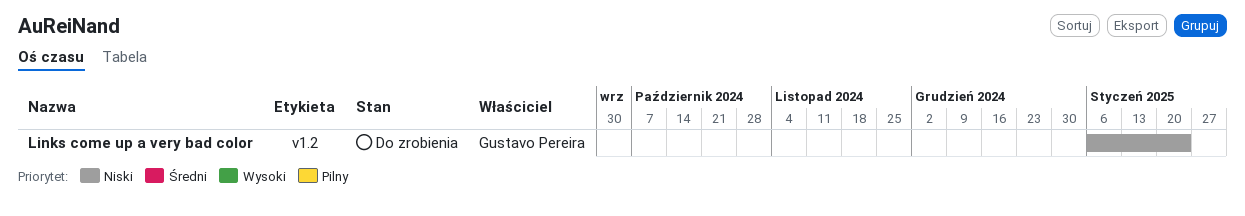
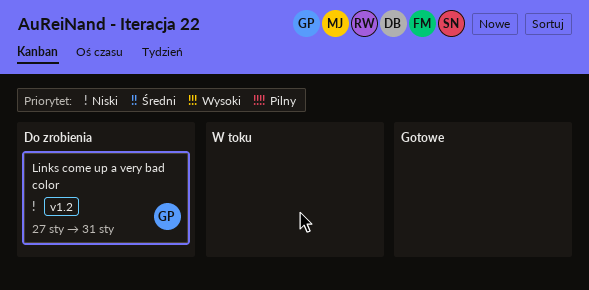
Links come up a very bad color, start: Jan 6 -> Jan 27
Links come up a very bad color, due: Jan 24 -> Jan 31

